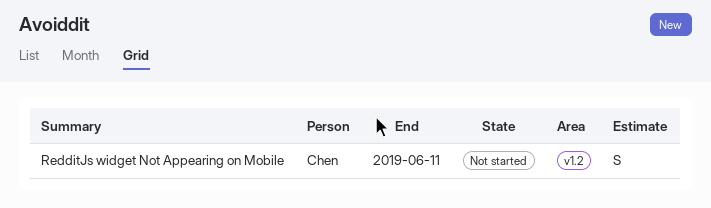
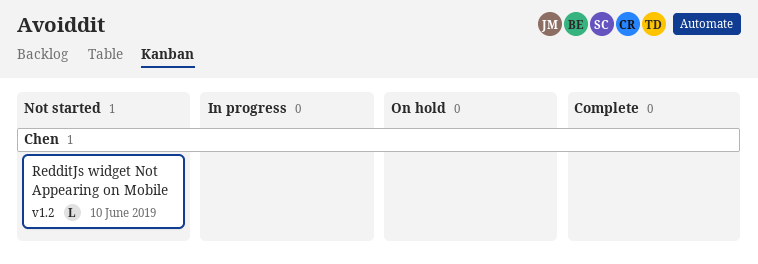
RedditJs widget Not Appearing on Mobile, estimate: S -> L
RedditJs widget Not Appearing on Mobile, due: Jun 11 -> Jun 10

